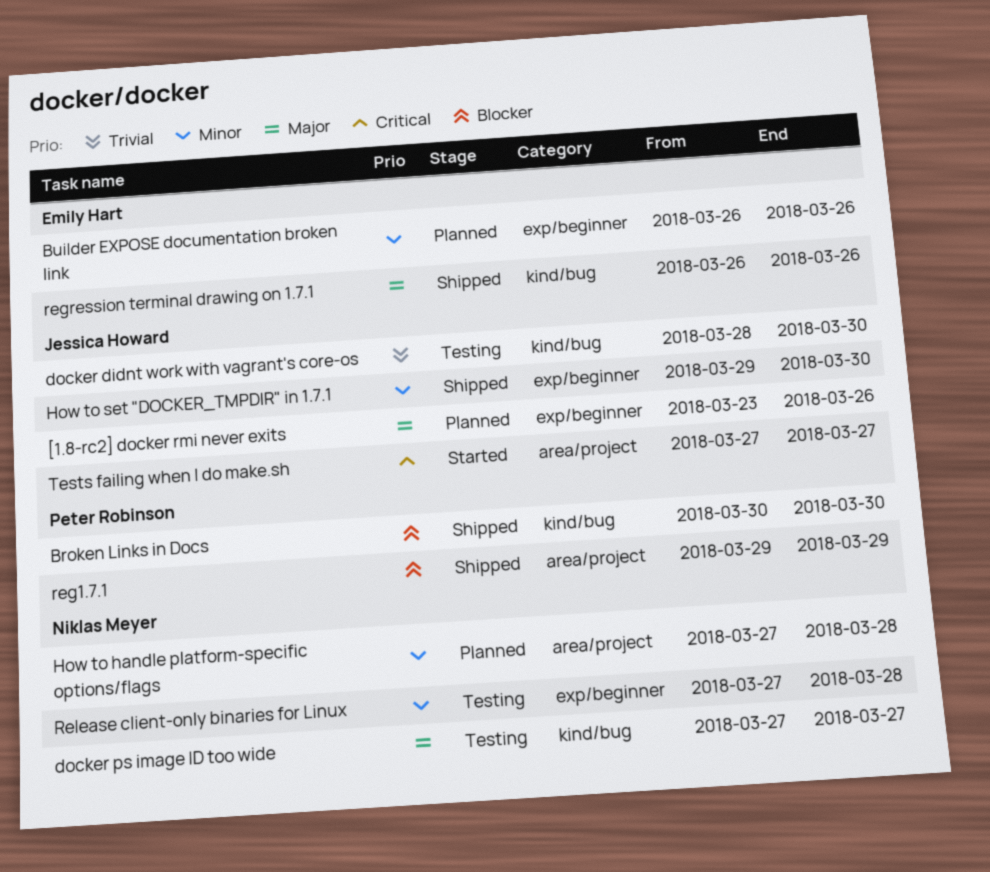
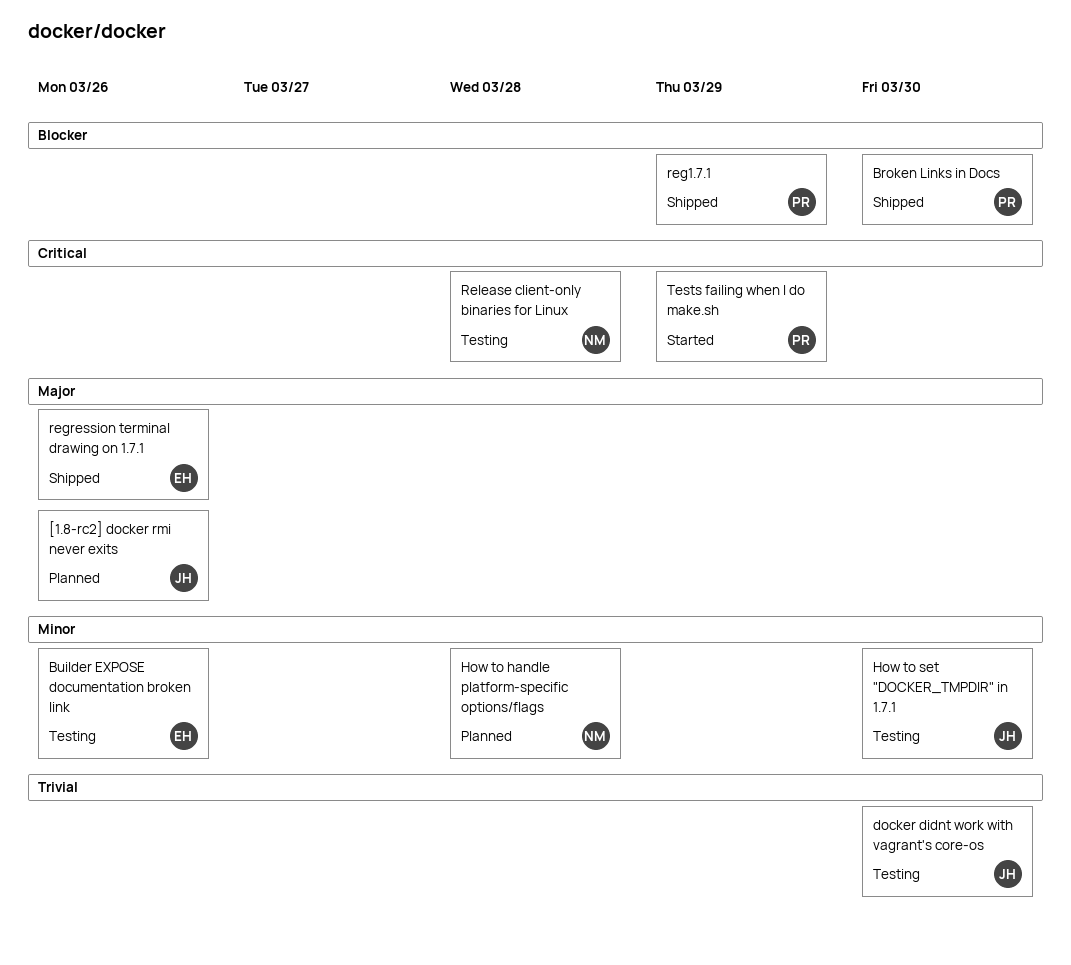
Builder EXPOSE documentation broken link, status: Planned -> Testing
docker ps image ID too wide: present -> none
How to set "DOCKER_TMPDIR" in 1.7.1, status: Shipped -> Testing
Release client-only binaries for Linux, priority: Minor -> Critical
Tests failing when I do make.sh, owner: Jessica Howard -> Peter Robinson
Tests failing when I do make.sh, due: Mar 27 -> Mar 29

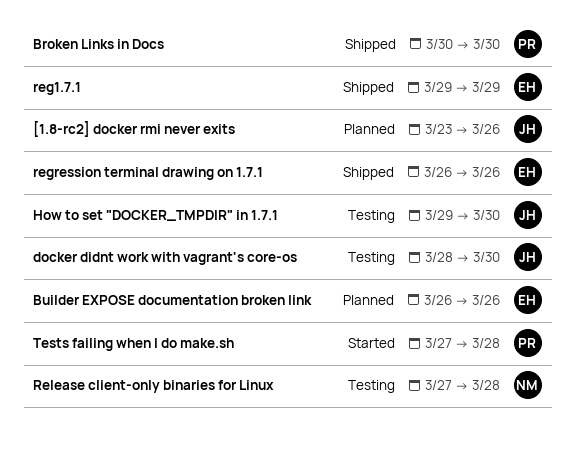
Builder EXPOSE documentation broken link, status: Testing -> Planned
How to handle platform-specific options/flags: present -> none
reg1.7.1, owner: PR -> EH
Tests failing when I do make.sh, due: Mar 29 -> Mar 28

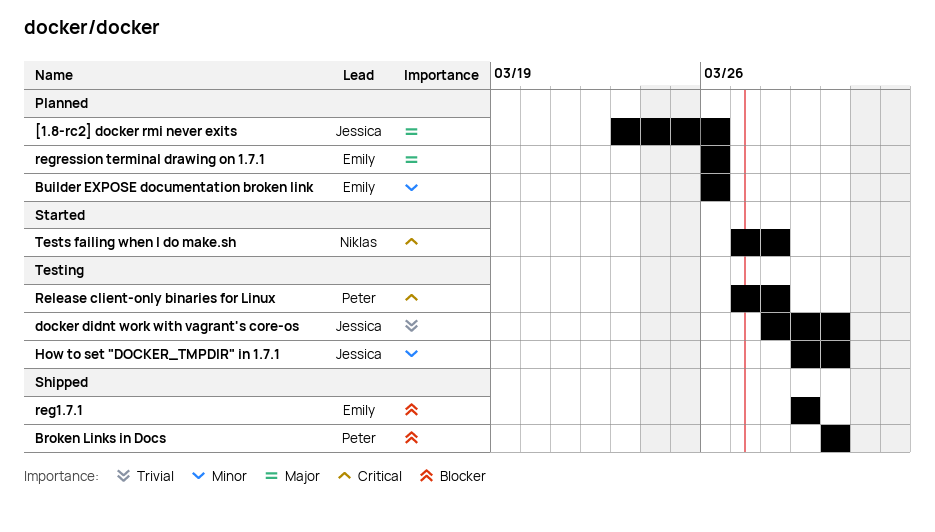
regression terminal drawing on 1.7.1, status: Shipped -> Planned
Release client-only binaries for Linux, owner: Niklas -> Peter
Tests failing when I do make.sh, owner: Peter -> Niklas

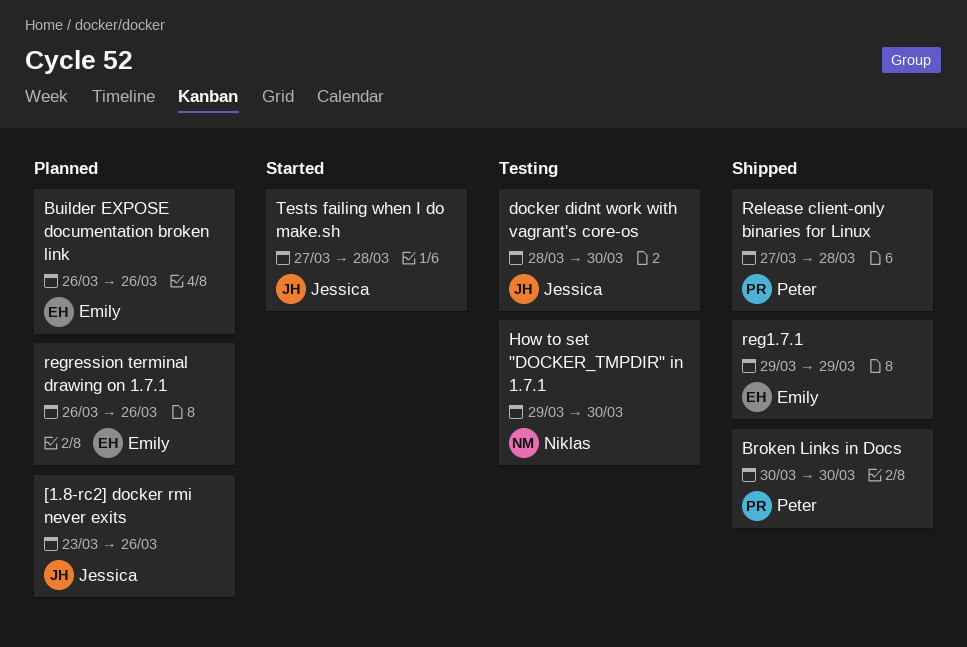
How to set "DOCKER_TMPDIR" in 1.7.1, owner: Jessica -> Niklas
Release client-only binaries for Linux, status: Testing -> Shipped
Tests failing when I do make.sh, owner: Niklas -> Jessica

